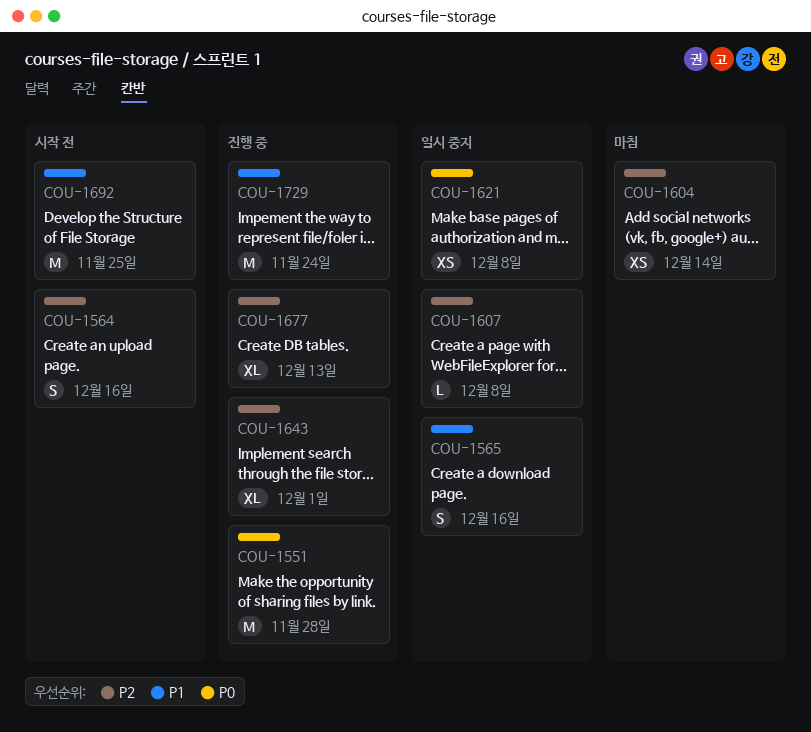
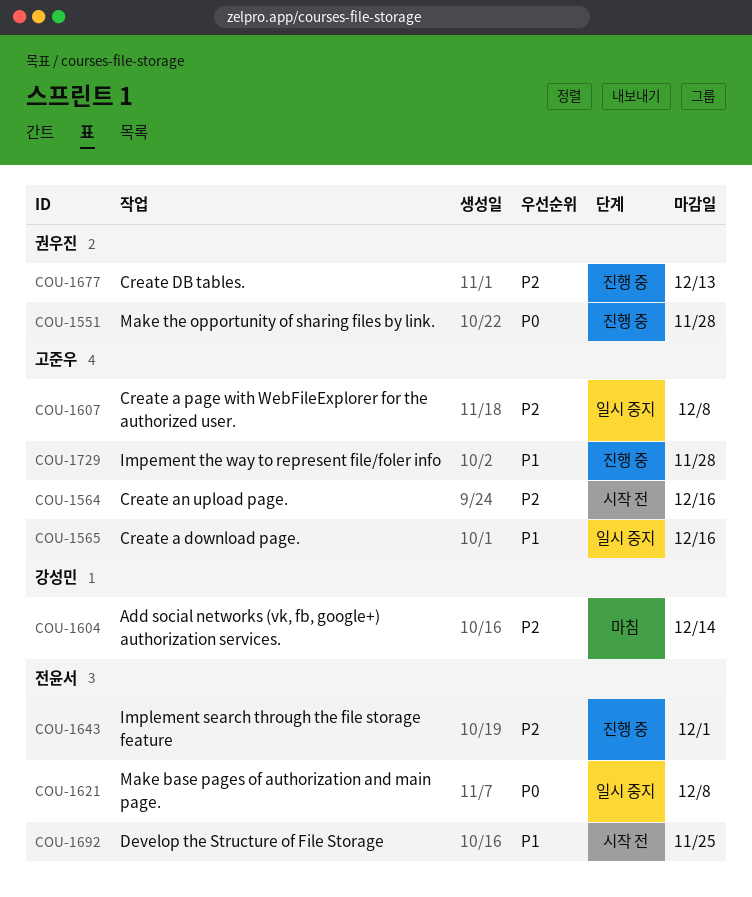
COU-1729, due: Nov 24 -> Nov 28

